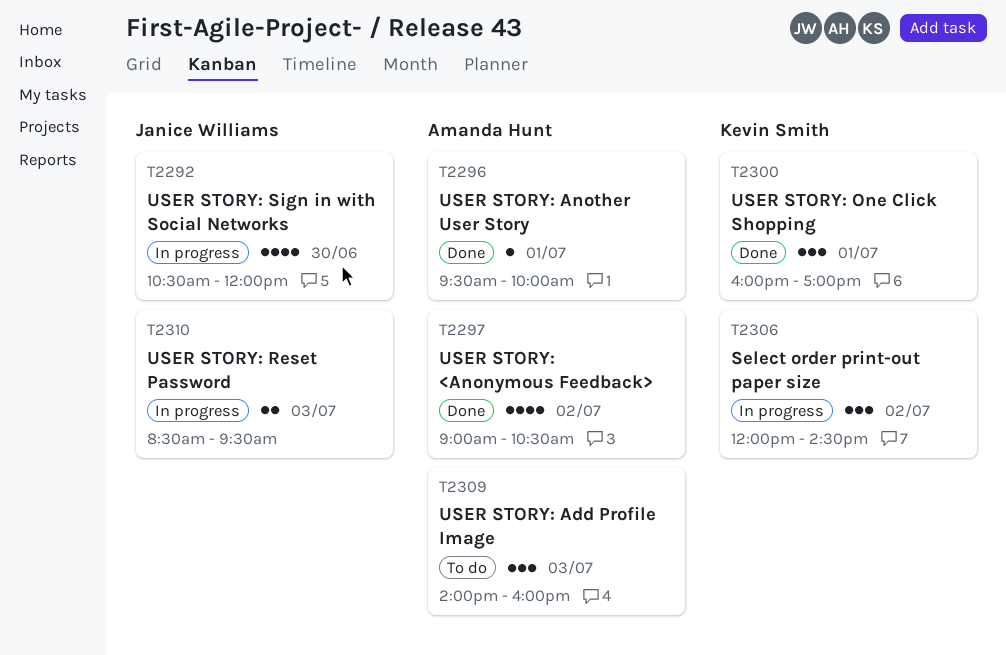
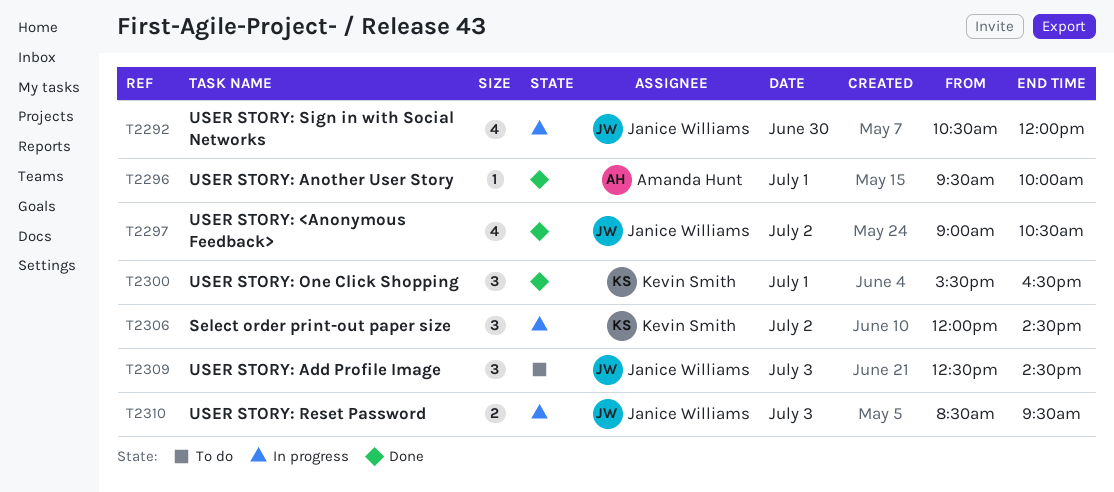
T2297, owner: Amanda Hunt -> Janice Williams
T2300, begins: 16:00 -> 15:30
T2300, ends: 17:00 -> 16:30
T2309, owner: Amanda Hunt -> Janice Williams
T2309, begins: 14:00 -> 12:30
T2309, ends: 16:00 -> 14:30

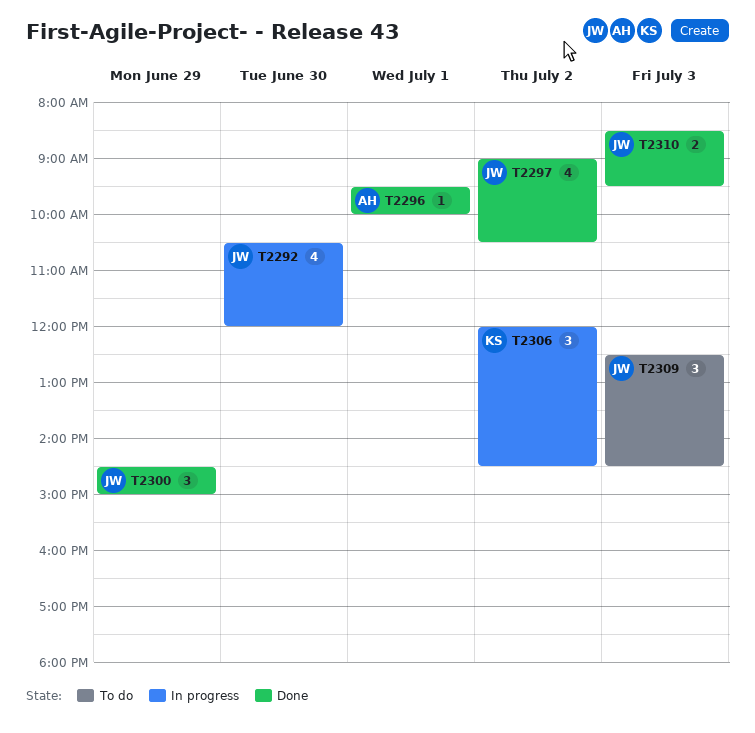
T2300, owner: Kevin Smith -> Janice Williams
T2300, day: Jul 1 -> Jun 29
T2300, begins: 15:30 -> 14:30
T2300, ends: 16:30 -> 15:00
T2310, status: In progress -> Done

